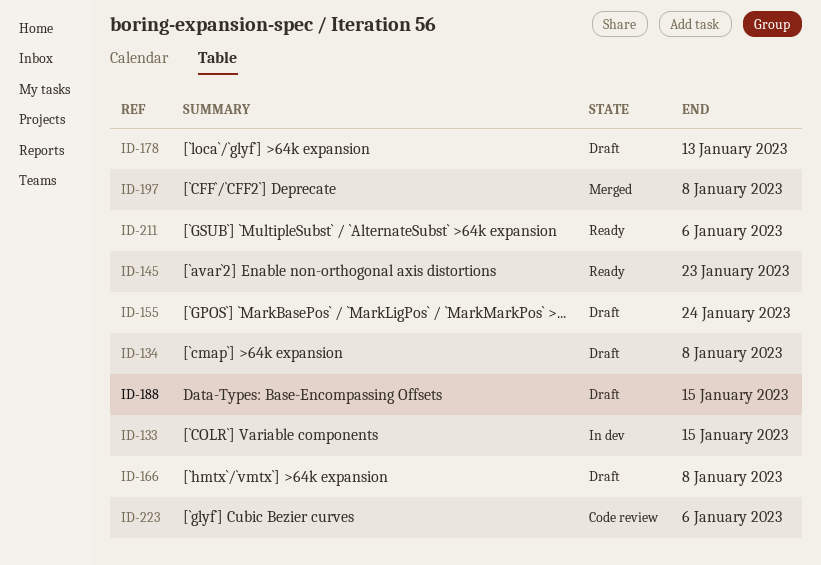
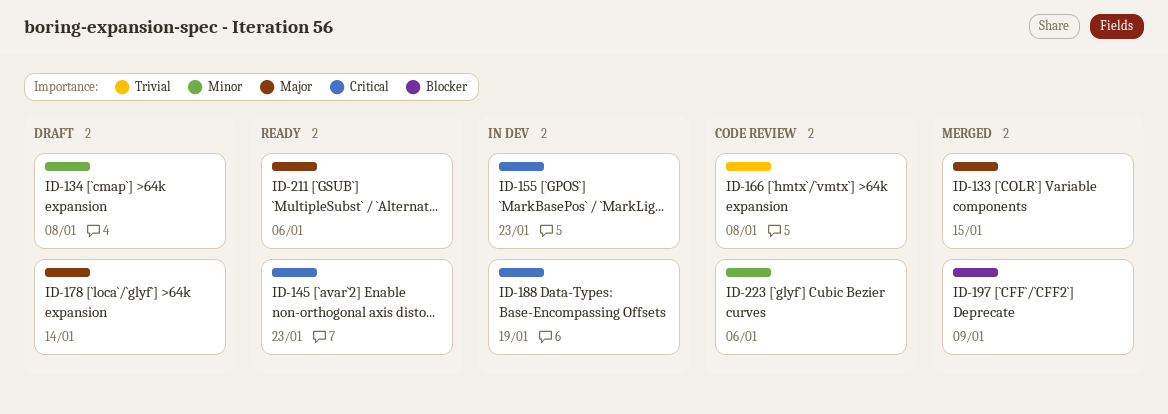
ID-133, status: In dev -> Merged
ID-155, status: Draft -> In dev
ID-155, due: Jan 24 -> Jan 23
ID-166, status: Draft -> Code review
ID-178, due: Jan 13 -> Jan 14
ID-188, status: Draft -> In dev
ID-188, due: Jan 15 -> Jan 19
ID-197, due: Jan 8 -> Jan 9

